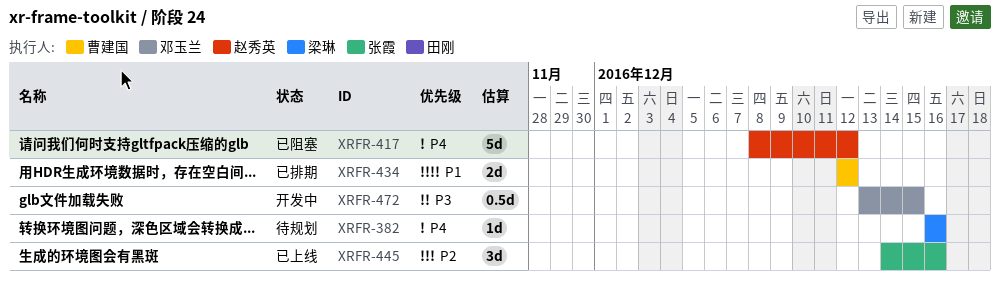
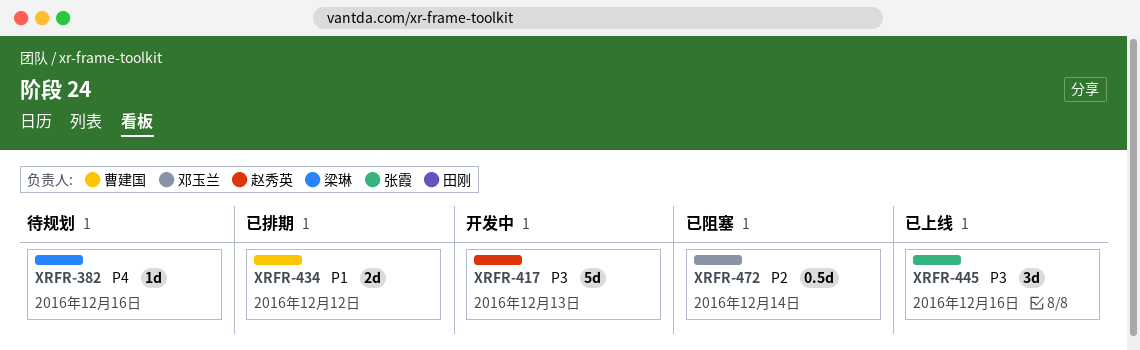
XRFR-417, status: 已阻塞 -> 开发中
XRFR-417, priority: P4 -> P3
XRFR-417, due: Dec 12 -> Dec 13
XRFR-445, priority: P2 -> P3
XRFR-472, status: 开发中 -> 已阻塞
XRFR-472, priority: P3 -> P2
XRFR-472, due: Dec 15 -> Dec 14

